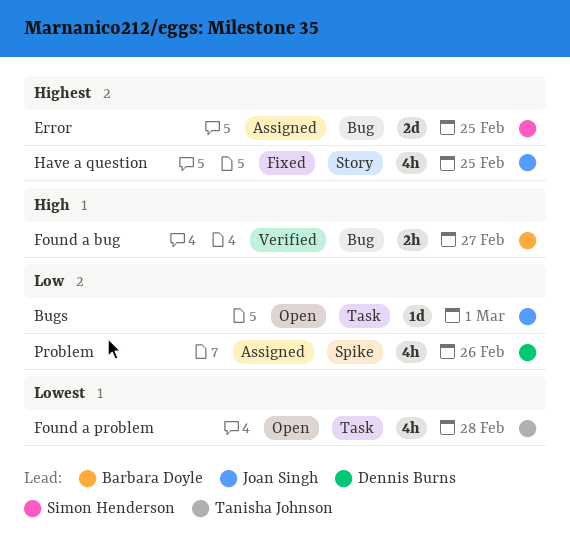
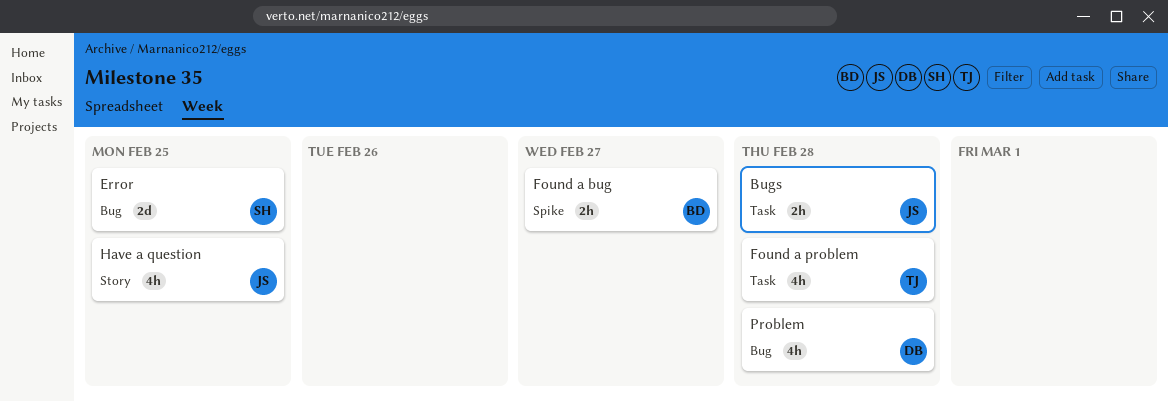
Bugs, estimate: 1d -> 2h
Bugs, due: Mar 1 -> Feb 28
Found a bug, label: Bug -> Spike
Problem, label: Spike -> Bug
Problem, due: Feb 26 -> Feb 28

